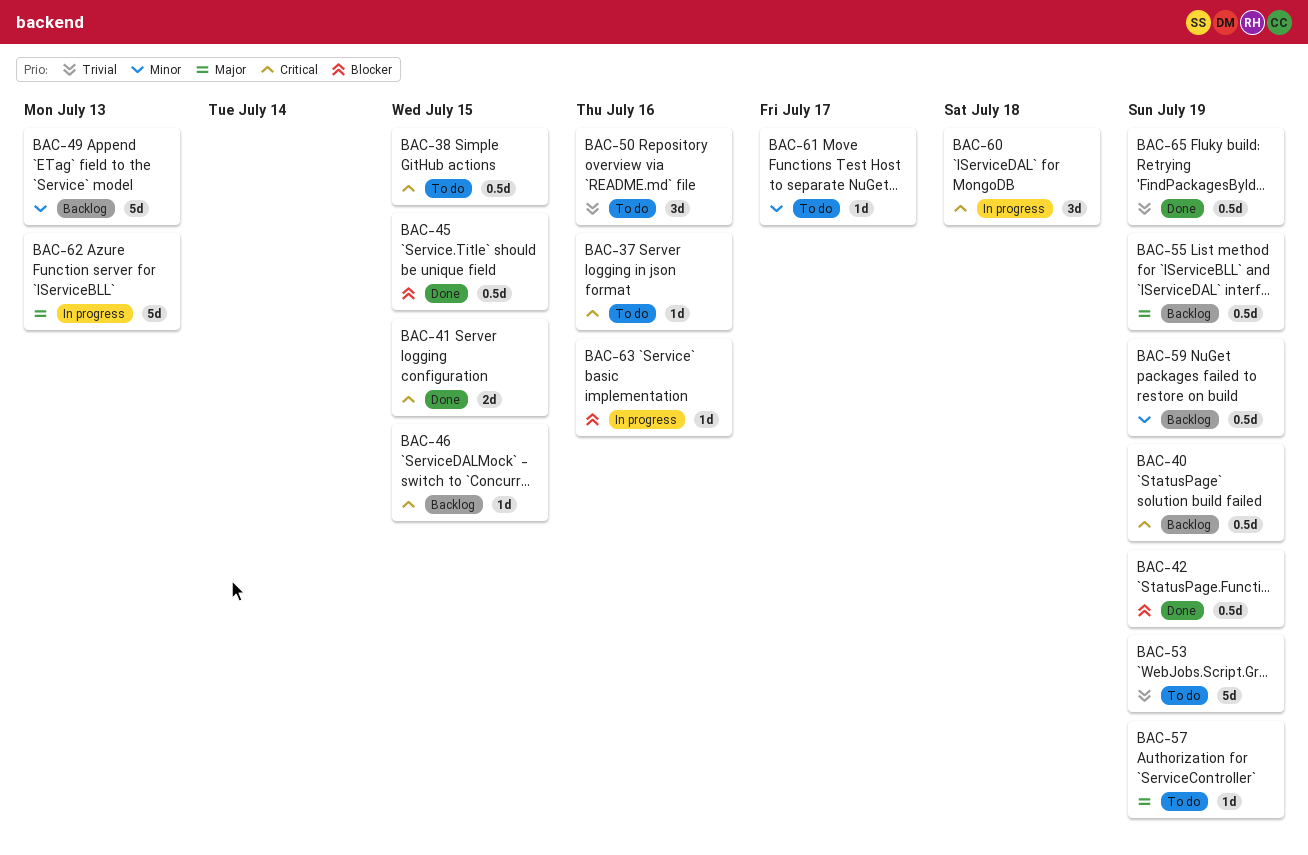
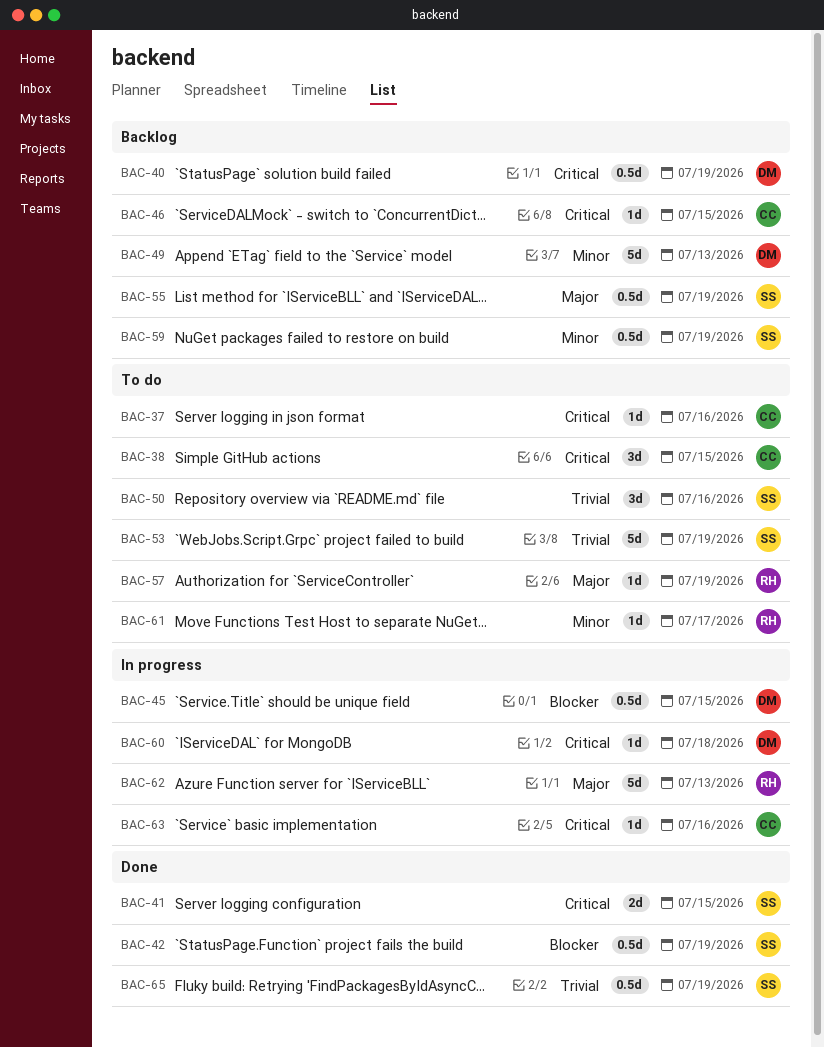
BAC-38, estimate: 0.5d -> 3d
BAC-45, status: Done -> In progress
BAC-60, estimate: 3d -> 1d
BAC-63, priority: Blocker -> Critical

